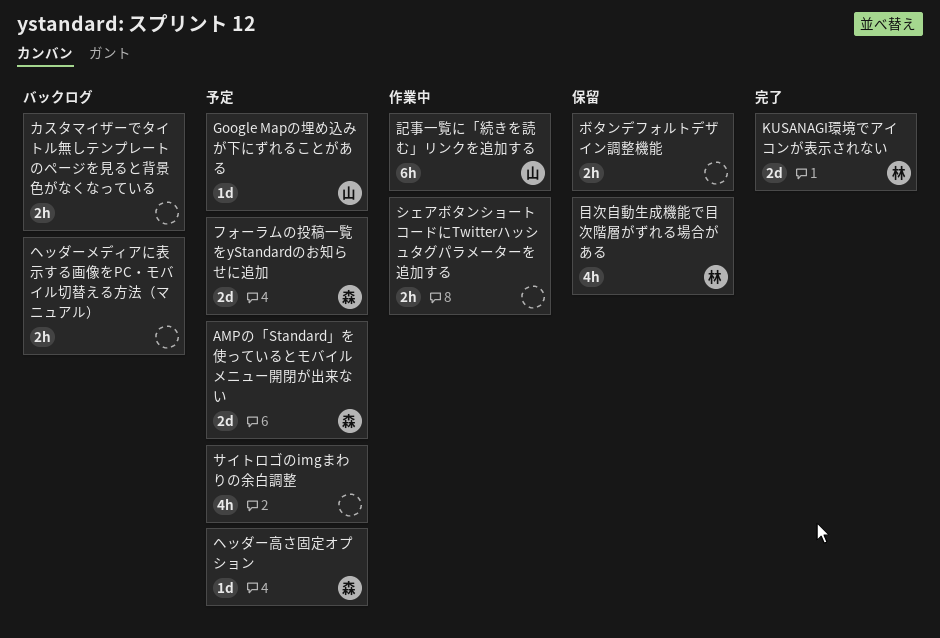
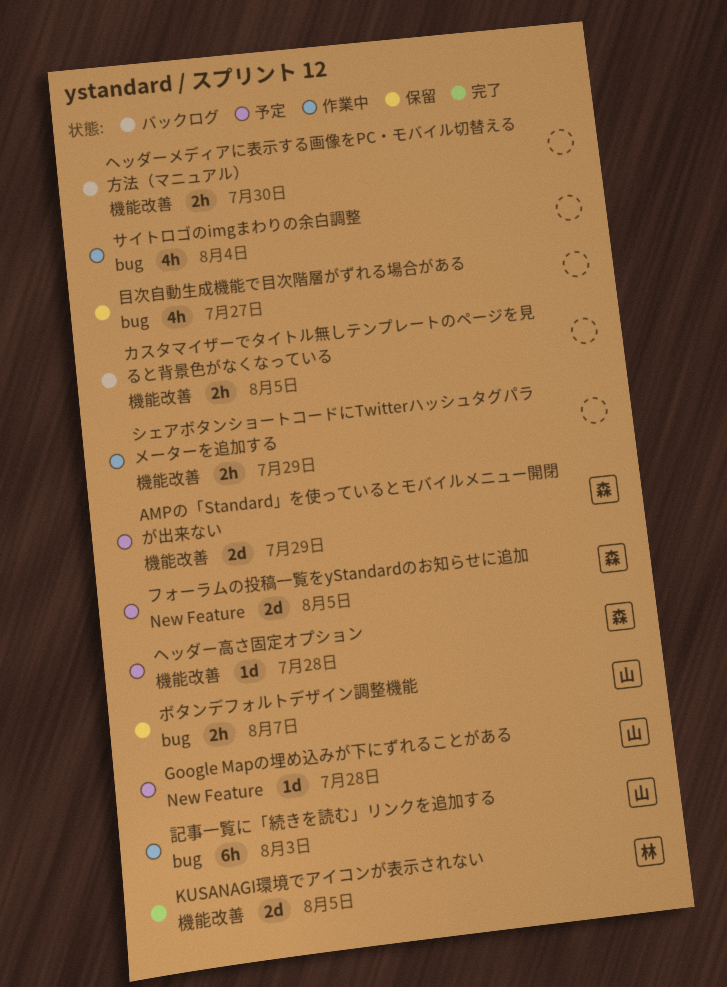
サイトロゴのimgまわりの余白調整, status: 予定 -> 作業中
ボタンデフォルトデザイン調整機能, owner: none -> 山
目次自動生成機能で目次階層がずれる場合がある, owner: 林 -> none

